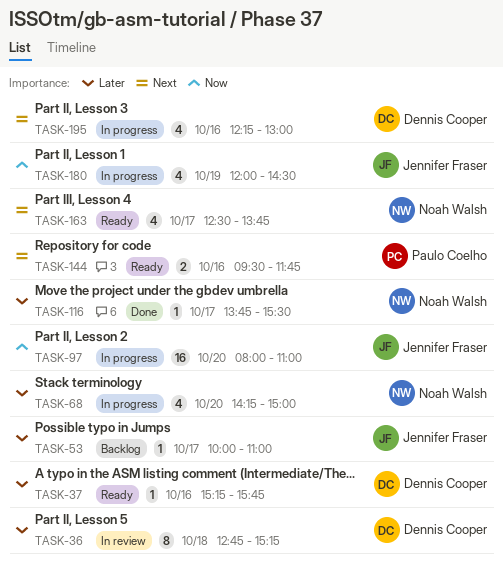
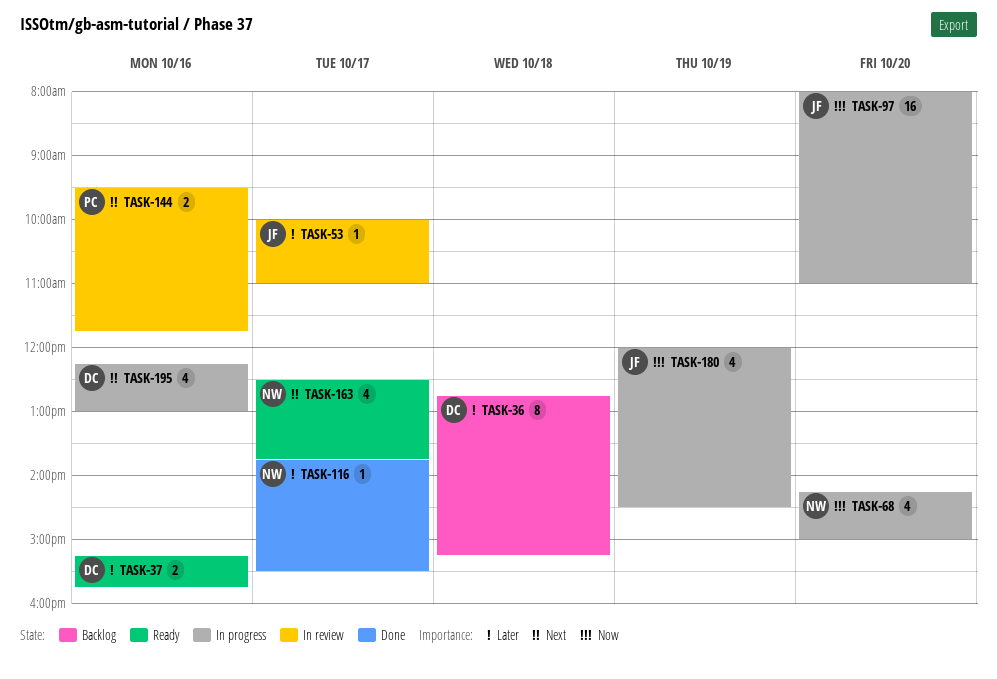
TASK-36, status: In review -> Backlog
TASK-37, estimate: 1 -> 2
TASK-53, status: Backlog -> In review
TASK-68, priority: Later -> Now
TASK-144, status: Ready -> In review

